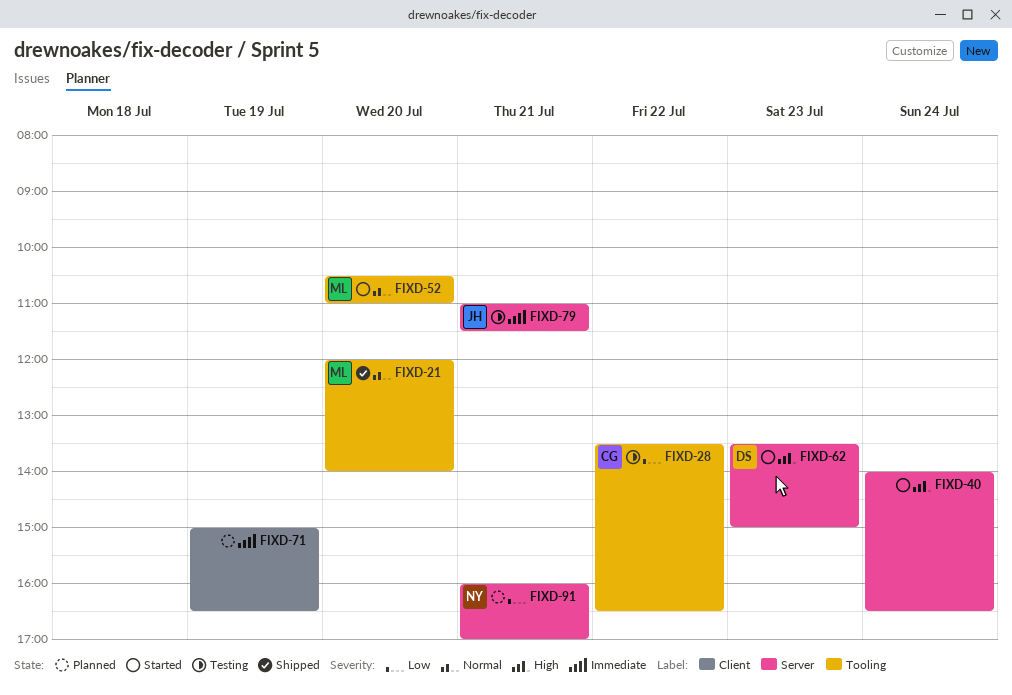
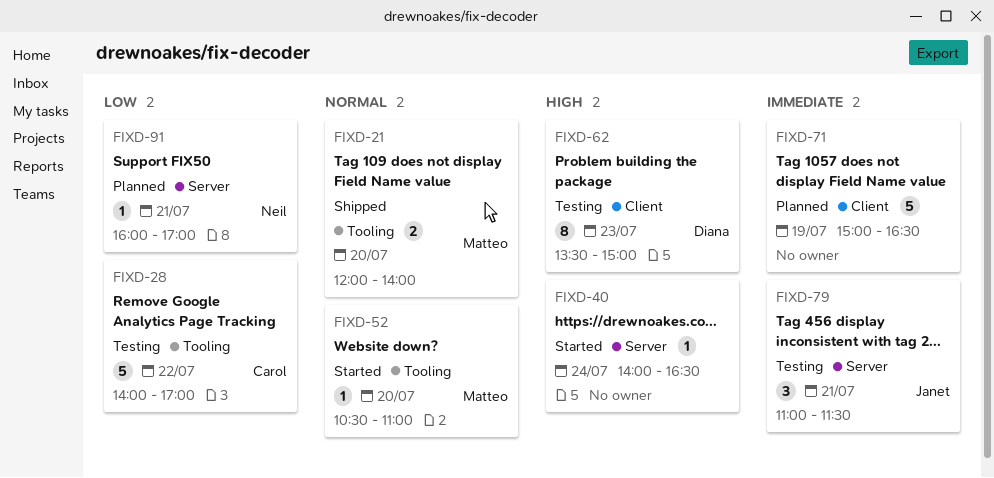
FIXD-28, begins: 13:30 -> 14:00
FIXD-28, ends: 16:30 -> 17:00
FIXD-62, status: Started -> Testing
FIXD-62, label: Server -> Client

